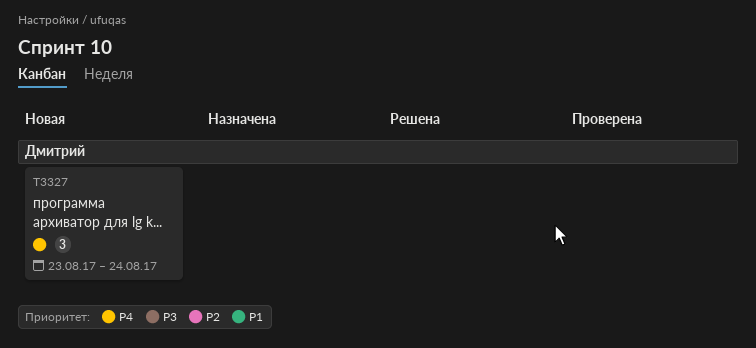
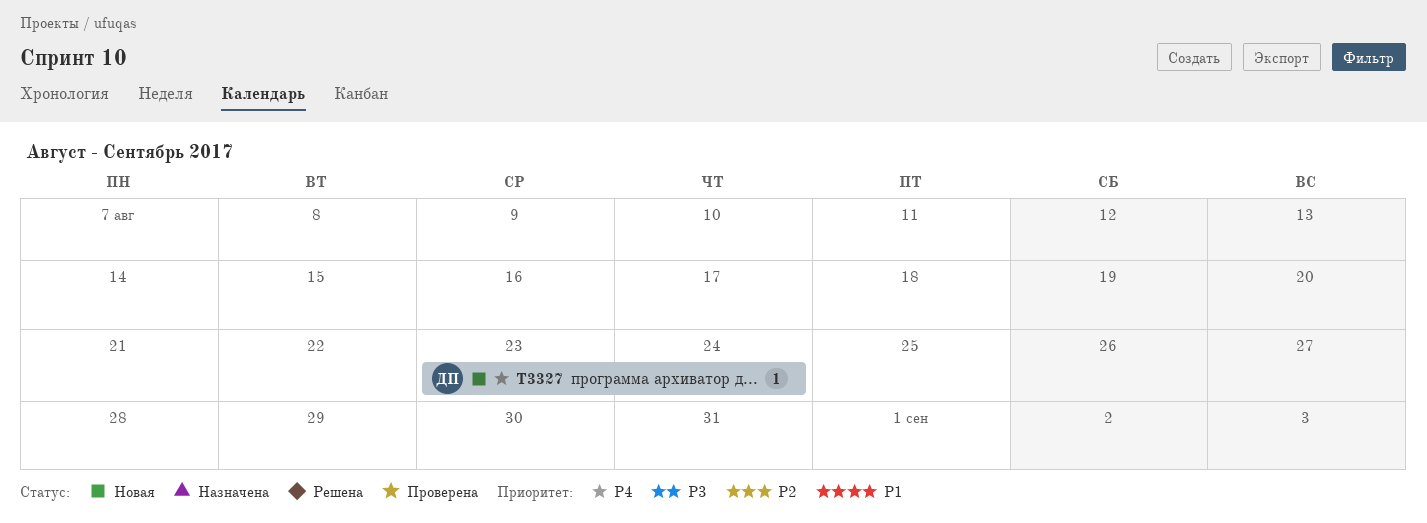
T3327, estimate: 3 -> 1

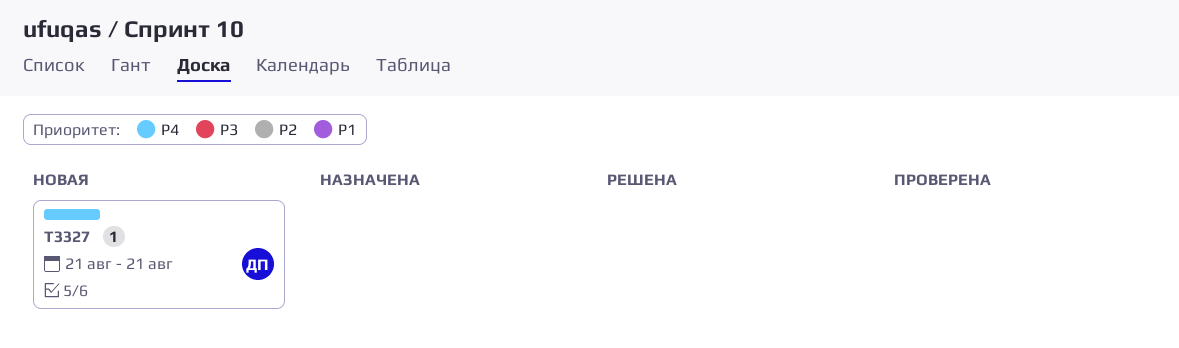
T3327, start: Aug 23 -> Aug 21
T3327, due: Aug 24 -> Aug 21

